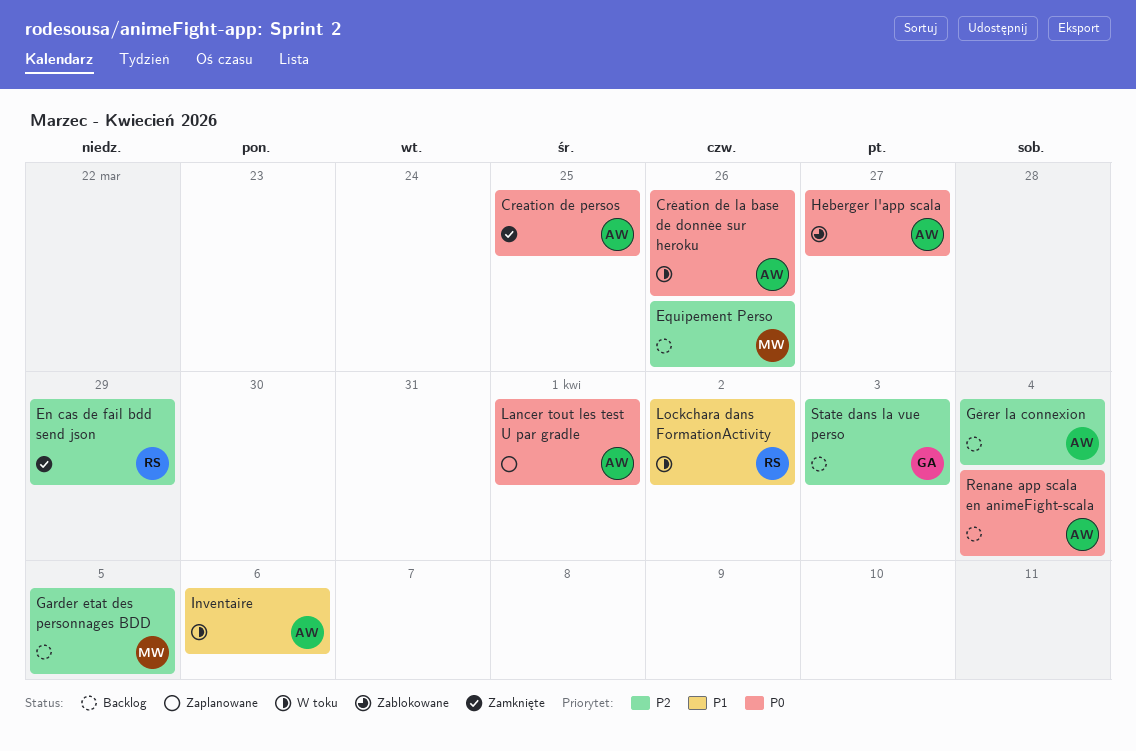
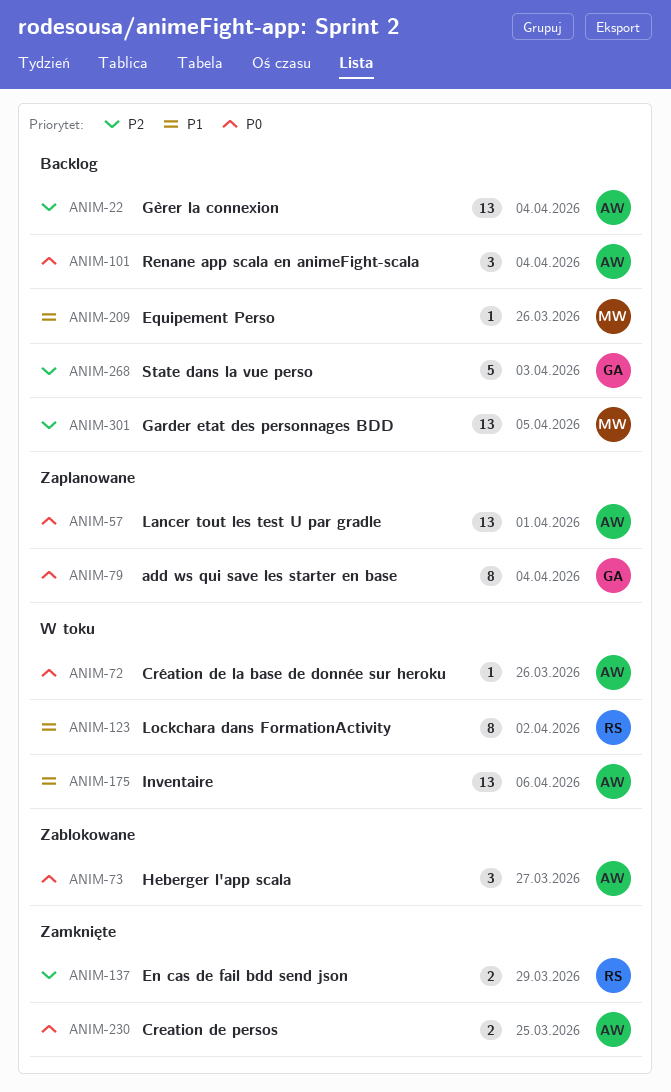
add ws qui save les starter en base: none -> present
Equipement Perso, priority: P2 -> P1

